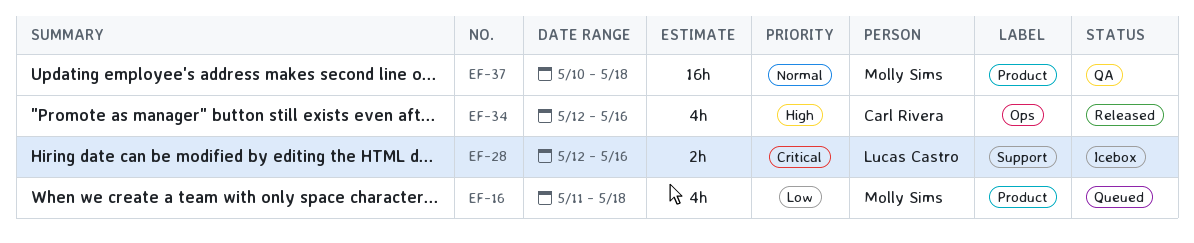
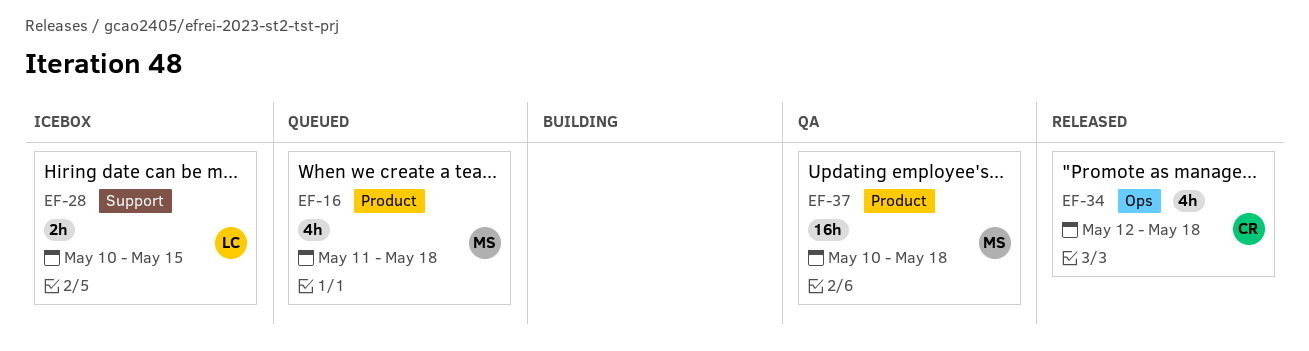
EF-28, start: May 12 -> May 10
EF-28, due: May 16 -> May 15
EF-34, due: May 16 -> May 18

